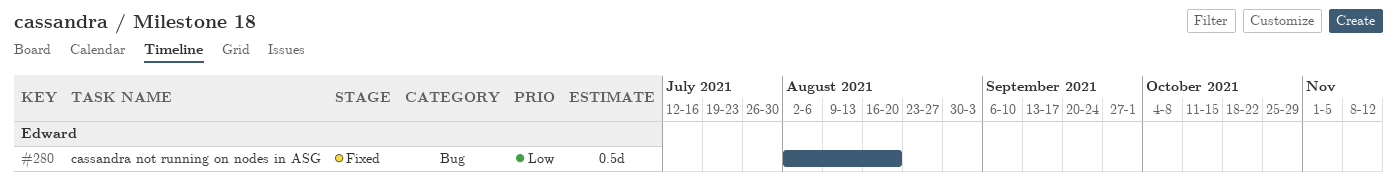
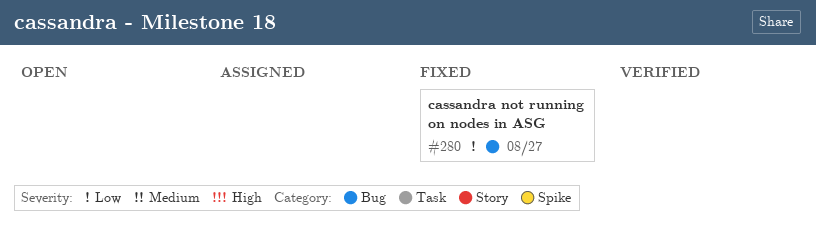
#280, due: Aug 20 -> Aug 27

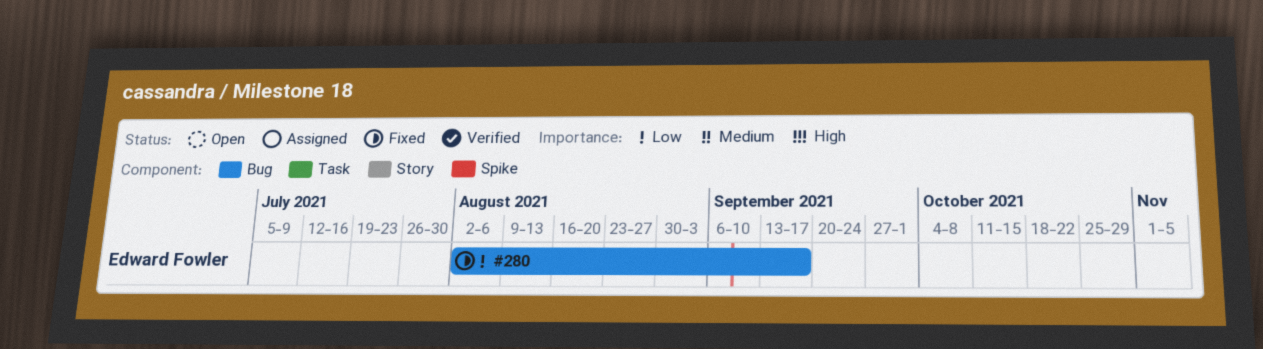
#280, due: Aug 27 -> Sep 17

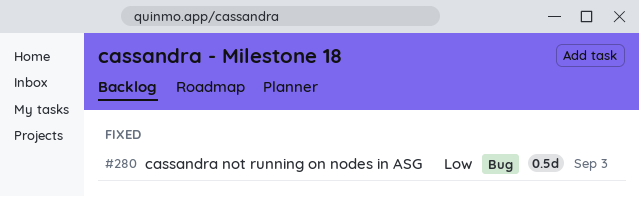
#280, due: Sep 17 -> Sep 3

